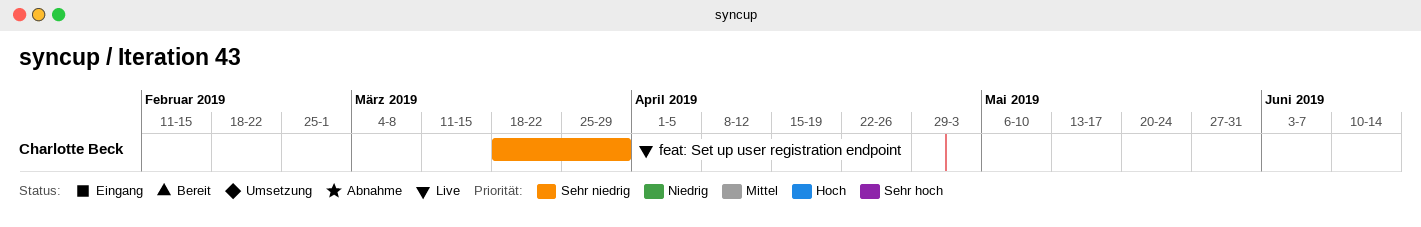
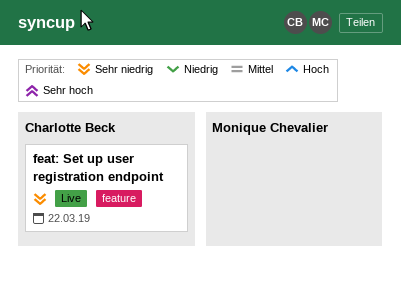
feat: Set up user registration endpoint, due: Mar 29 -> Mar 22

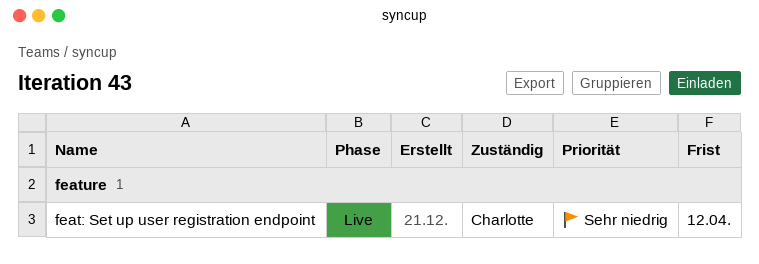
feat: Set up user registration endpoint, due: Mar 22 -> Apr 12

